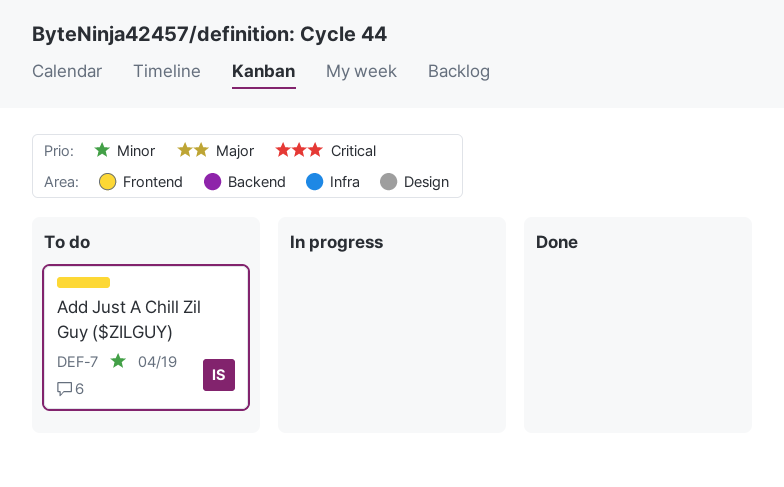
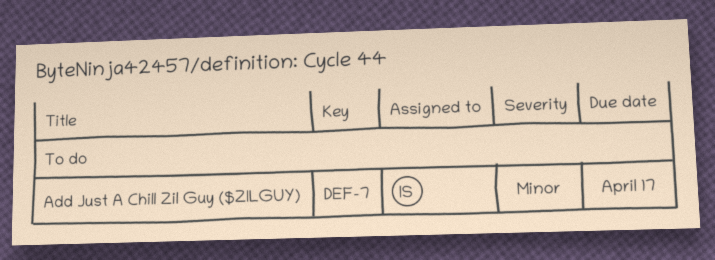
DEF-7, due: Apr 19 -> Apr 17

